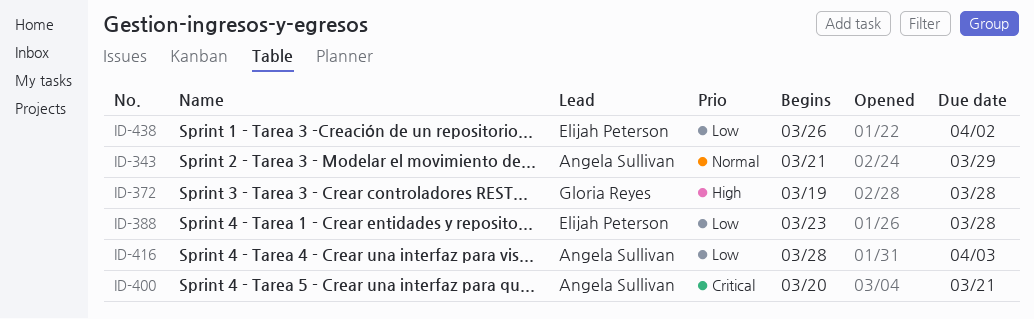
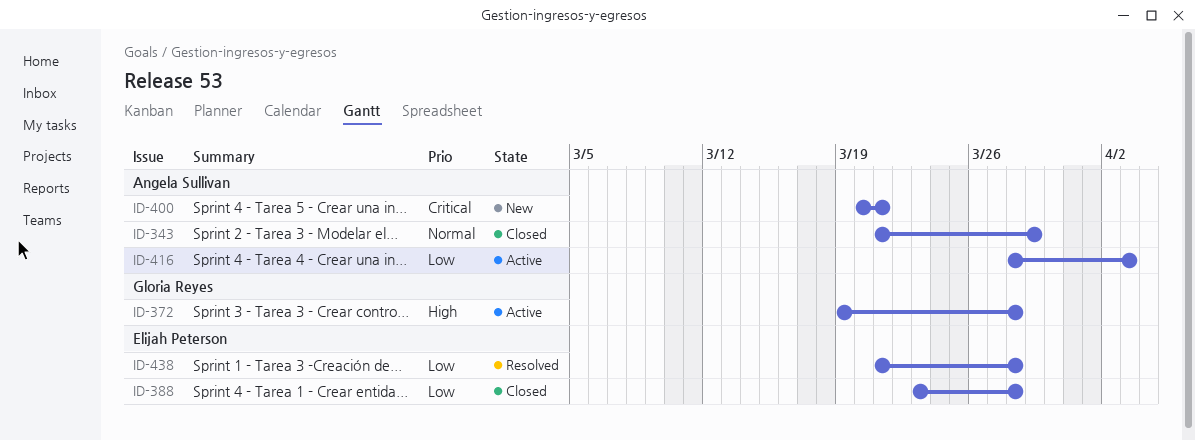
ID-438, start: Mar 26 -> Mar 21
ID-438, due: Apr 2 -> Mar 28

